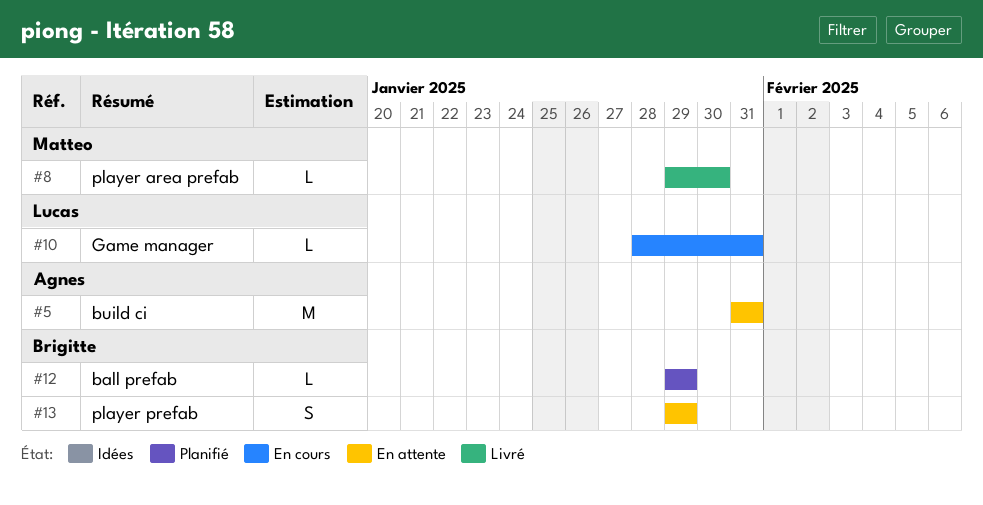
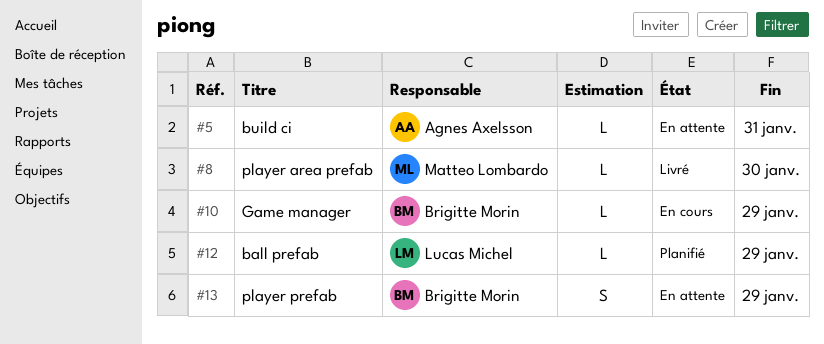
#5, estimate: M -> L
#10, owner: Lucas Michel -> Brigitte Morin
#10, due: Jan 31 -> Jan 29
#12, owner: Brigitte Morin -> Lucas Michel

